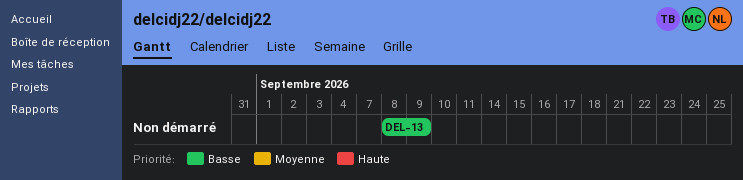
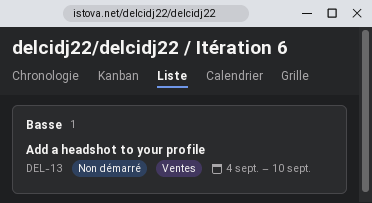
DEL-13, start: Sep 8 -> Sep 4
DEL-13, due: Sep 9 -> Sep 10

